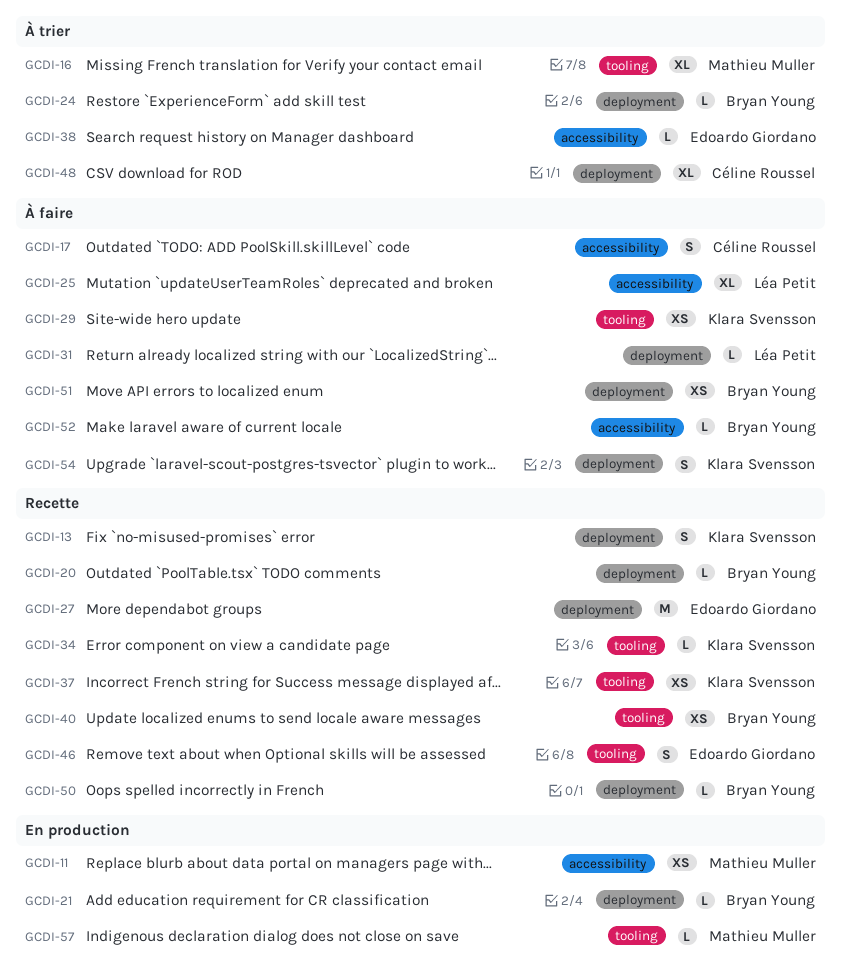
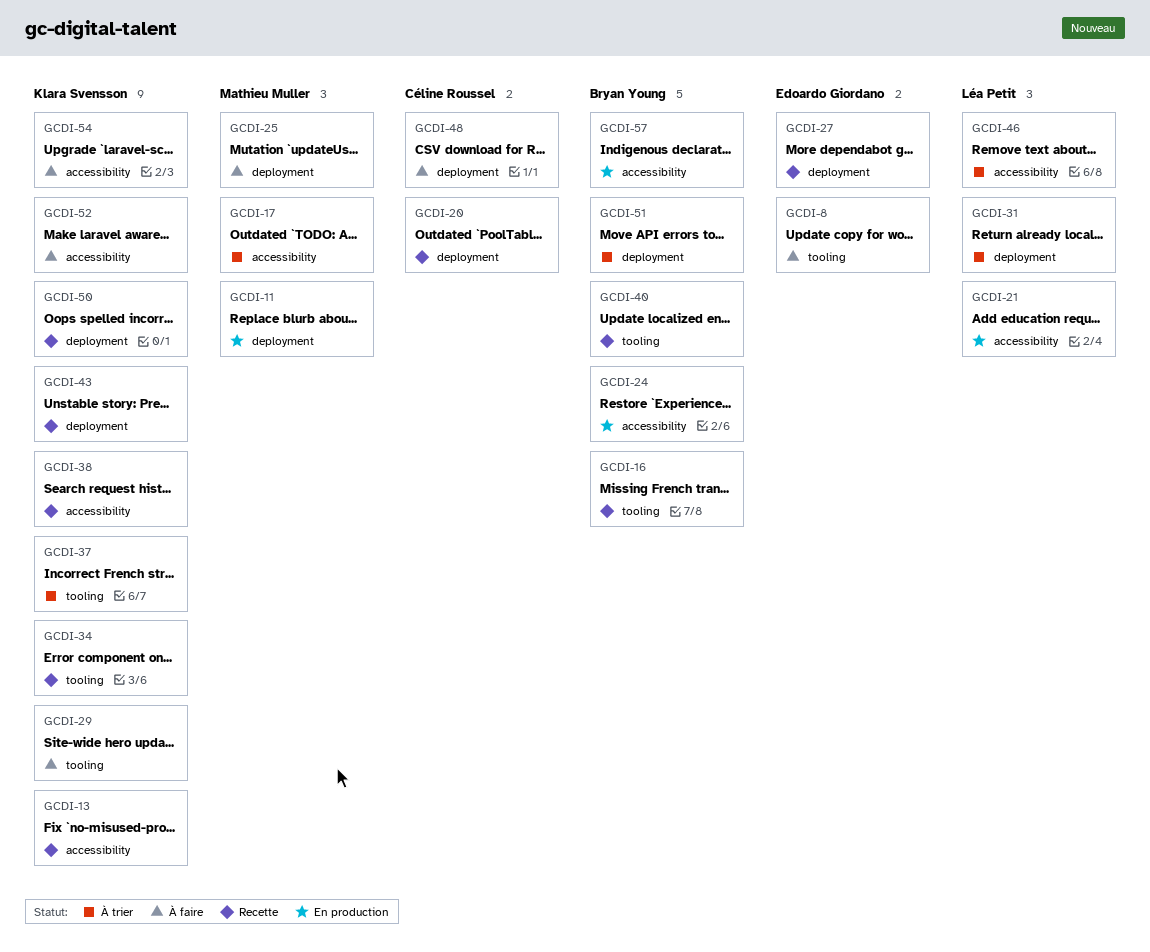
GCDI-8: none -> present
GCDI-11, label: accessibility -> deployment
GCDI-13, label: deployment -> accessibility
GCDI-16, status: À trier -> Recette
GCDI-16, owner: Mathieu Muller -> Bryan Young
GCDI-17, status: À faire -> À trier
GCDI-17, owner: Céline Roussel -> Mathieu Muller
GCDI-20, owner: Bryan Young -> Céline Roussel
GCDI-21, owner: Bryan Young -> Léa Petit
GCDI-21, label: deployment -> accessibility
GCDI-24, status: À trier -> En production
GCDI-24, label: deployment -> accessibility
GCDI-25, owner: Léa Petit -> Mathieu Muller
GCDI-25, label: accessibility -> deployment
GCDI-31, status: À faire -> À trier
GCDI-37, status: Recette -> À trier
GCDI-38, status: À trier -> Recette
GCDI-38, owner: Edoardo Giordano -> Klara Svensson
GCDI-43: none -> present
GCDI-46, status: Recette -> À trier
GCDI-46, owner: Edoardo Giordano -> Léa Petit
GCDI-46, label: tooling -> accessibility
GCDI-48, status: À trier -> À faire
GCDI-50, owner: Bryan Young -> Klara Svensson
GCDI-51, status: À faire -> À trier
GCDI-52, owner: Bryan Young -> Klara Svensson
GCDI-54, label: deployment -> accessibility
GCDI-57, owner: Mathieu Muller -> Bryan Young
GCDI-57, label: tooling -> accessibility

